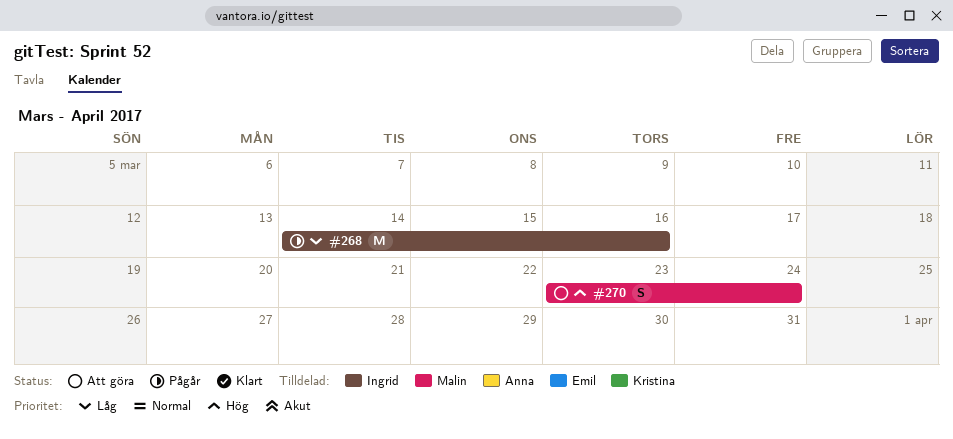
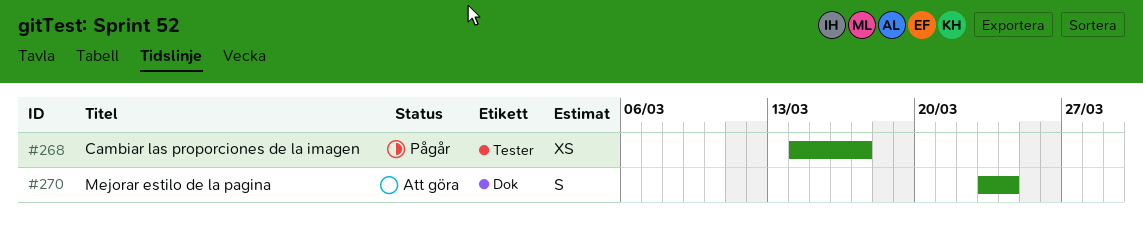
#268, estimate: M -> XS
#268, due: Mar 16 -> Mar 17

